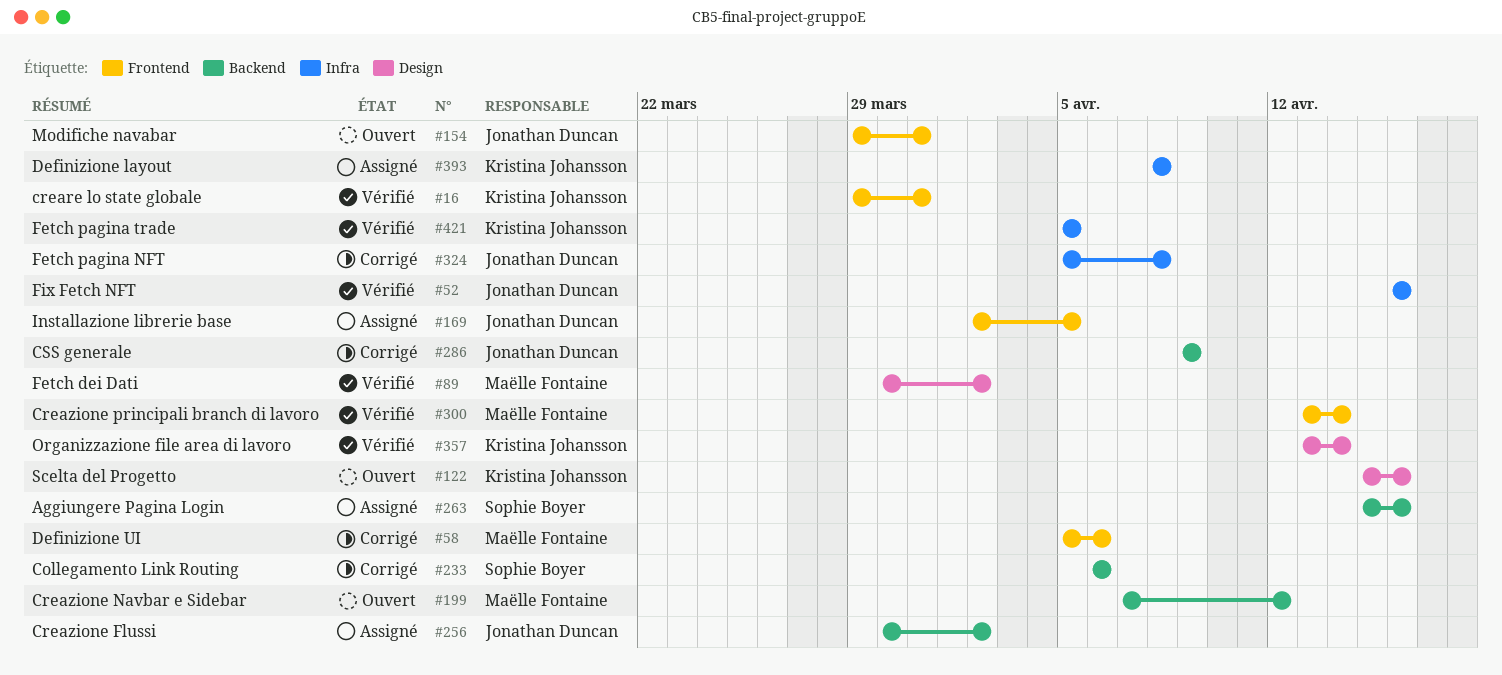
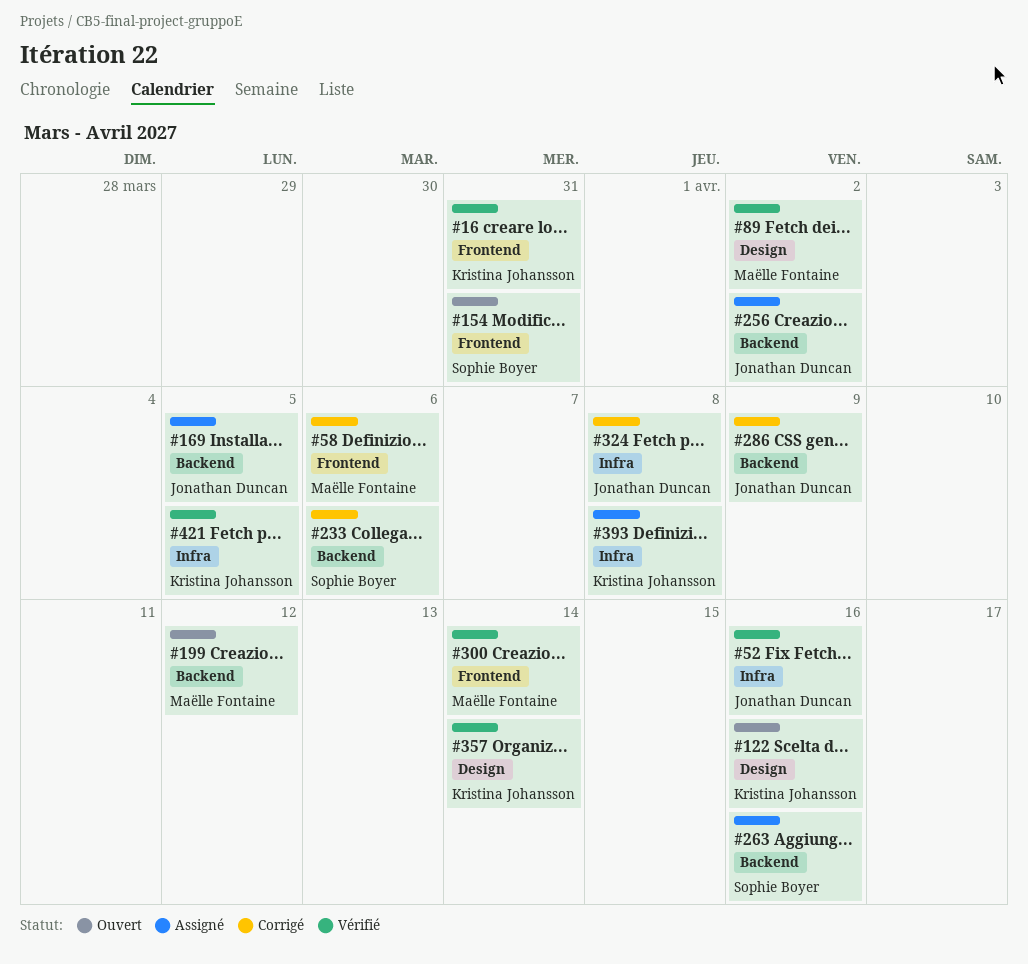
#154, owner: Jonathan Duncan -> Sophie Boyer
#169, label: Frontend -> Backend

